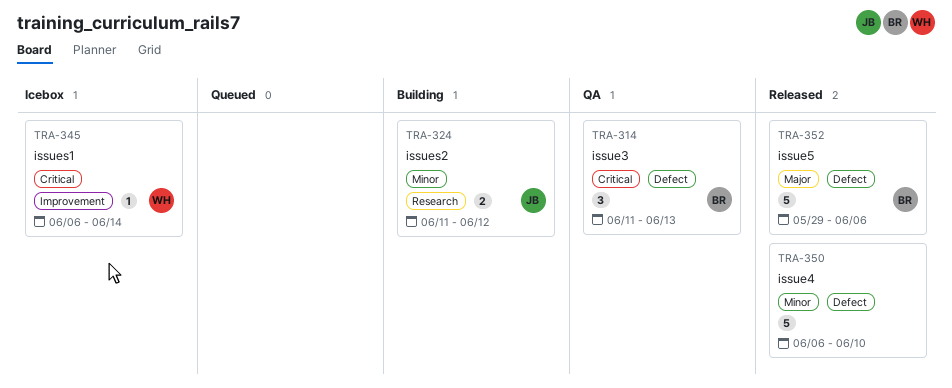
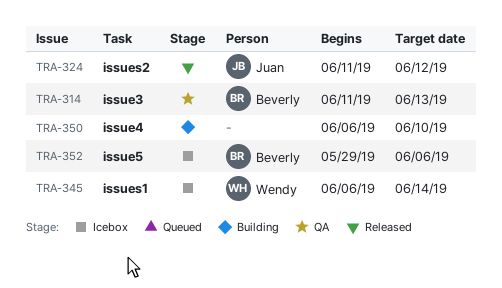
TRA-324, status: Building -> Released
TRA-350, status: Released -> Building
TRA-352, status: Released -> Icebox

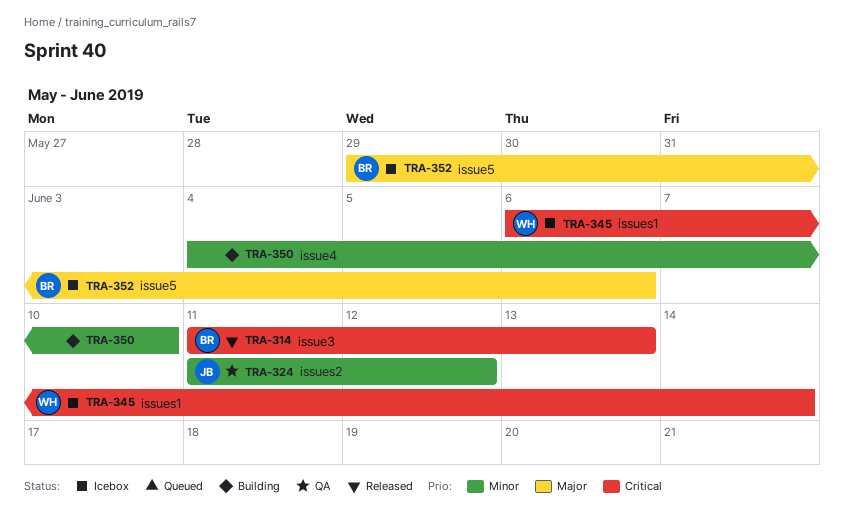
TRA-314, status: QA -> Released
TRA-324, status: Released -> QA
TRA-350, start: Jun 6 -> Jun 4

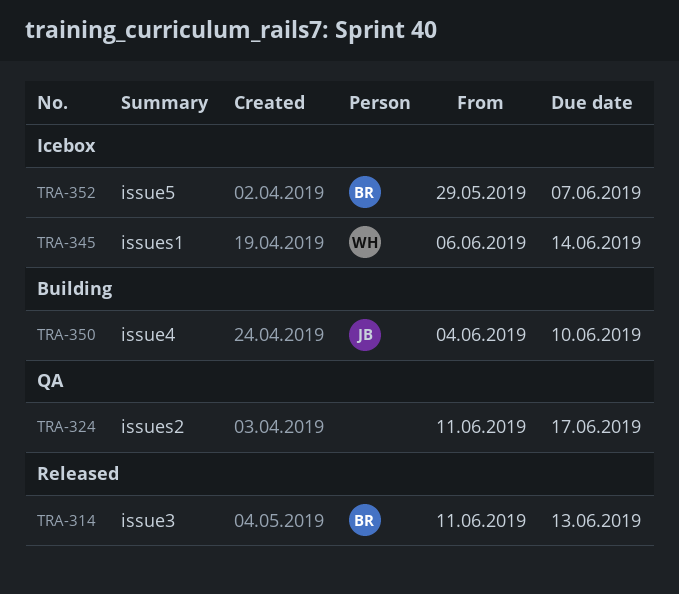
TRA-324, owner: JB -> none
TRA-324, due: Jun 12 -> Jun 17
TRA-350, owner: none -> JB
TRA-352, due: Jun 6 -> Jun 7

